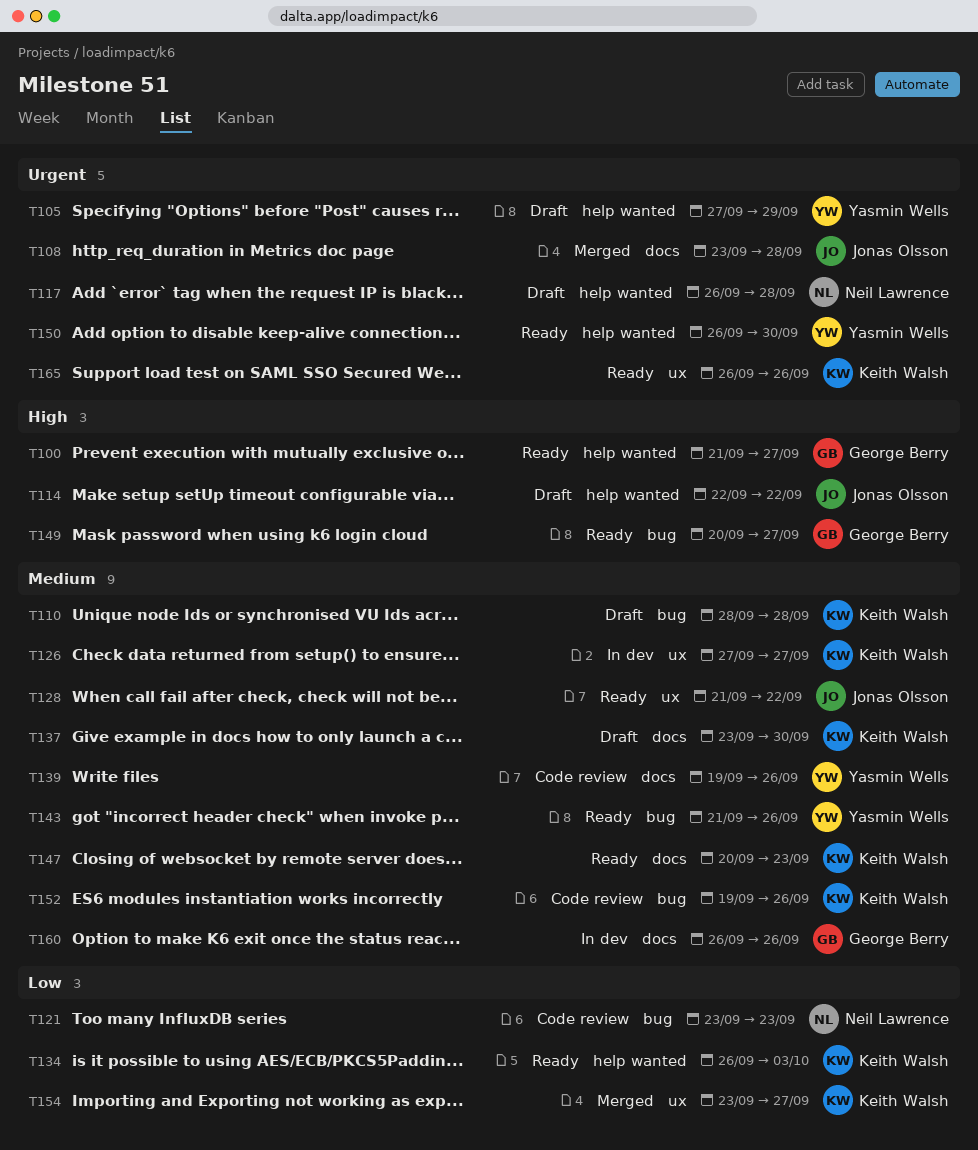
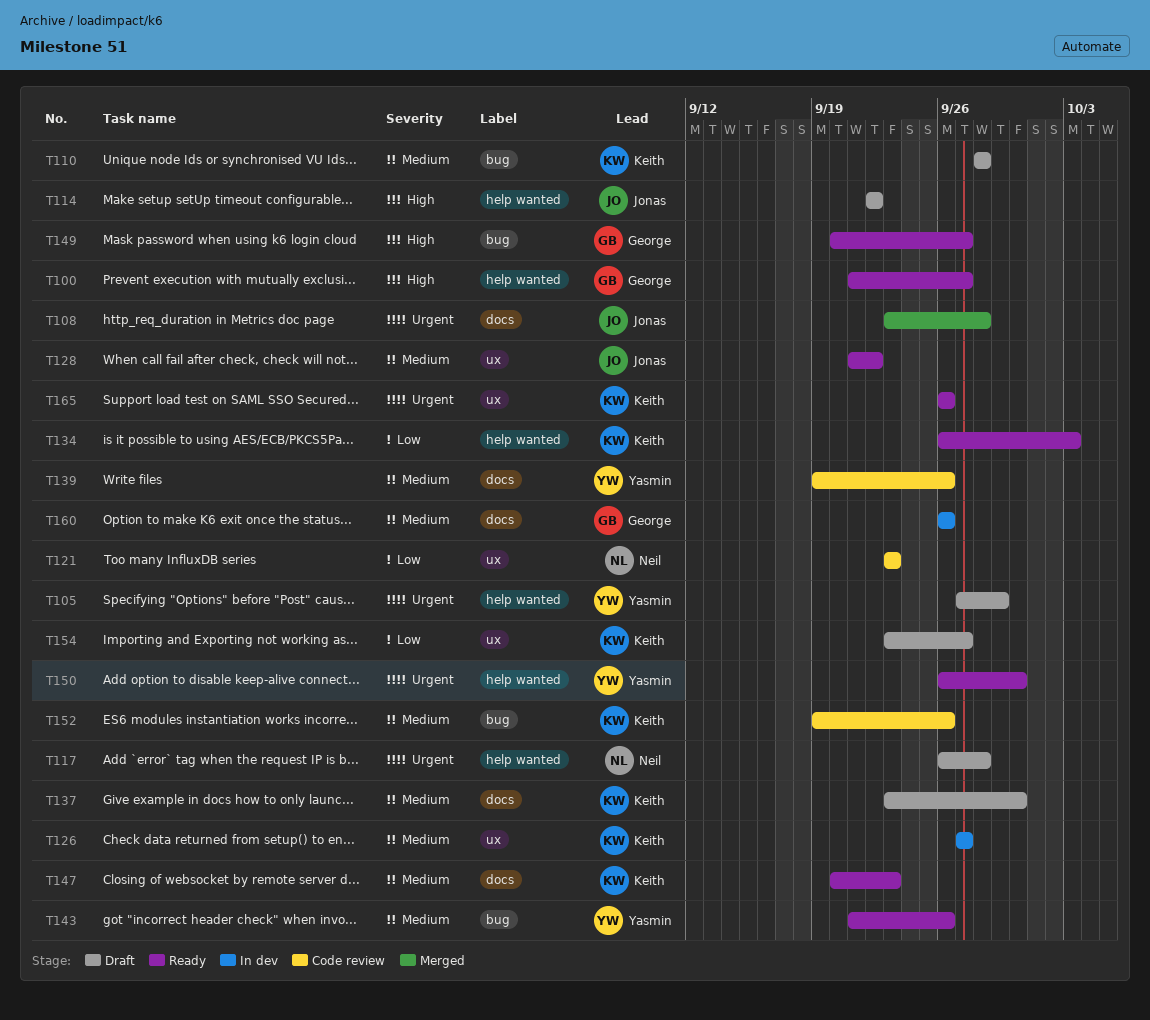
T121, label: bug -> ux
T154, status: Merged -> Draft

